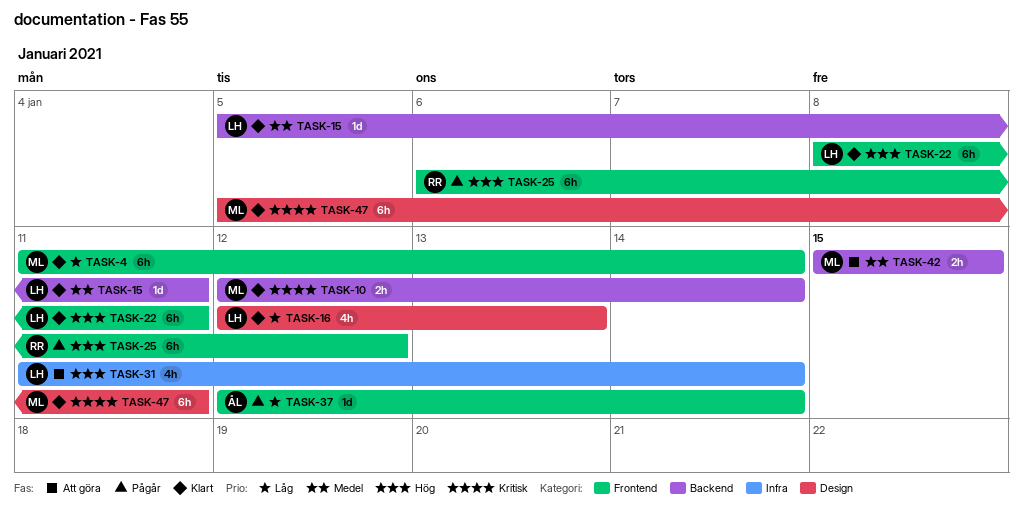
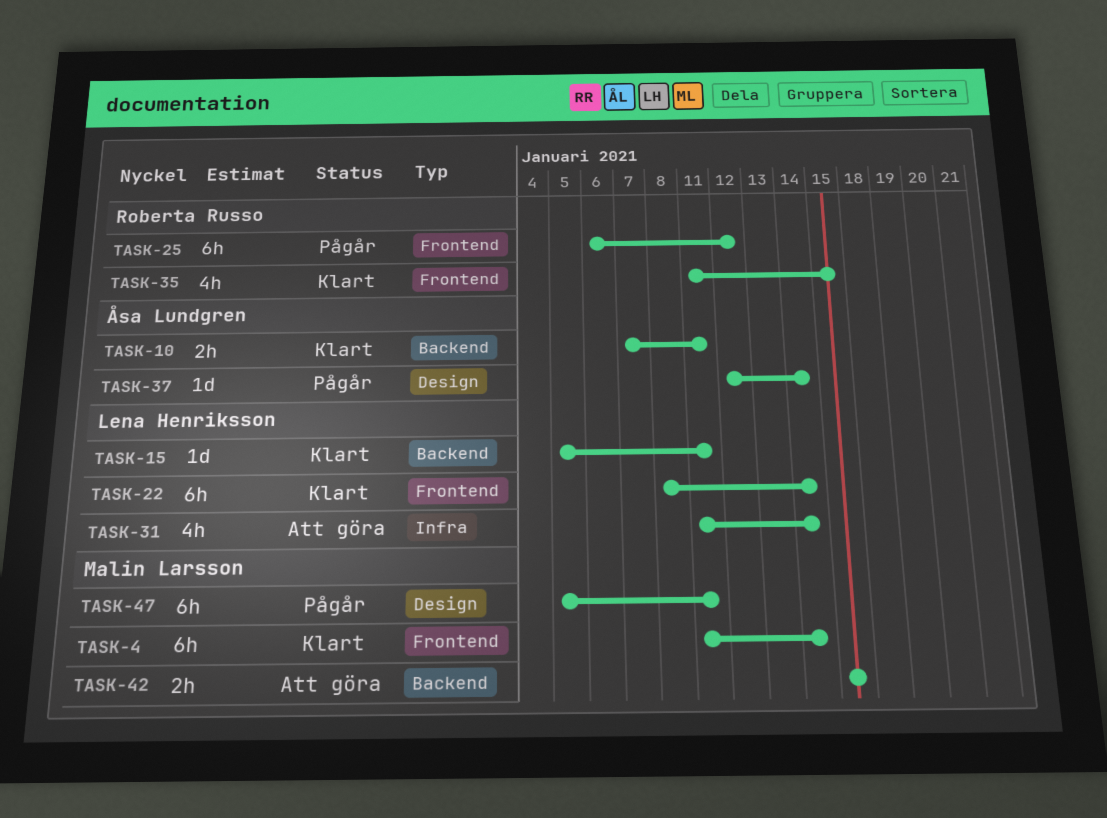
TASK-10, owner: Malin Larsson -> Åsa Lundgren
TASK-10, start: Jan 12 -> Jan 7
TASK-10, due: Jan 14 -> Jan 11
TASK-16: present -> none
TASK-22, due: Jan 11 -> Jan 14
TASK-35: none -> present
TASK-37, label: Frontend -> Design
TASK-47, status: Klart -> Pågår

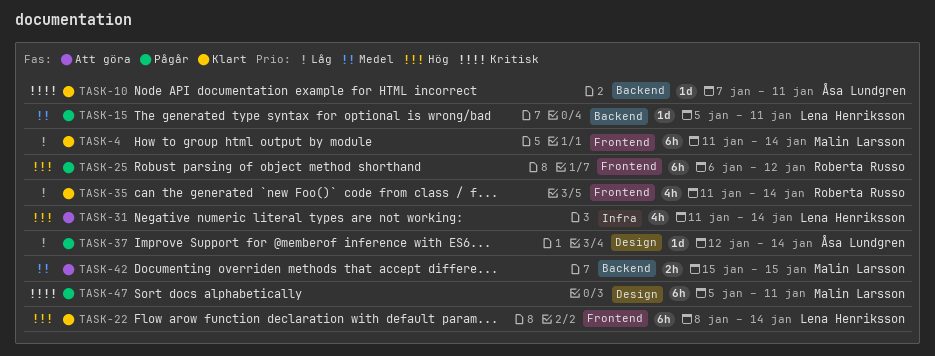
TASK-10, estimate: 2h -> 1d
TASK-15, status: Klart -> Pågår
TASK-35, due: Jan 15 -> Jan 14

